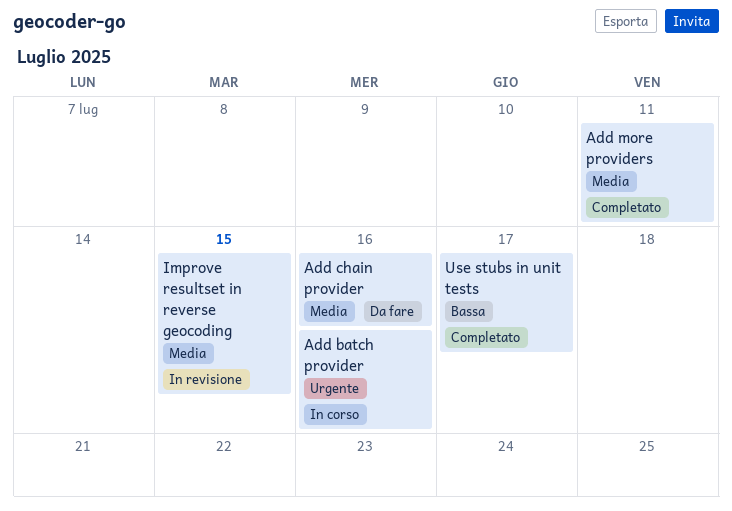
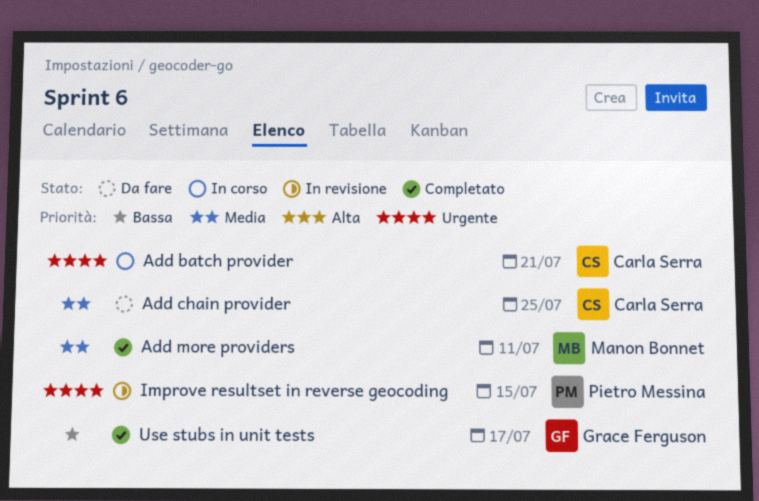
Add batch provider, due: Jul 16 -> Jul 21
Add chain provider, due: Jul 16 -> Jul 25
Improve resultset in reverse geocoding, priority: Media -> Urgente

